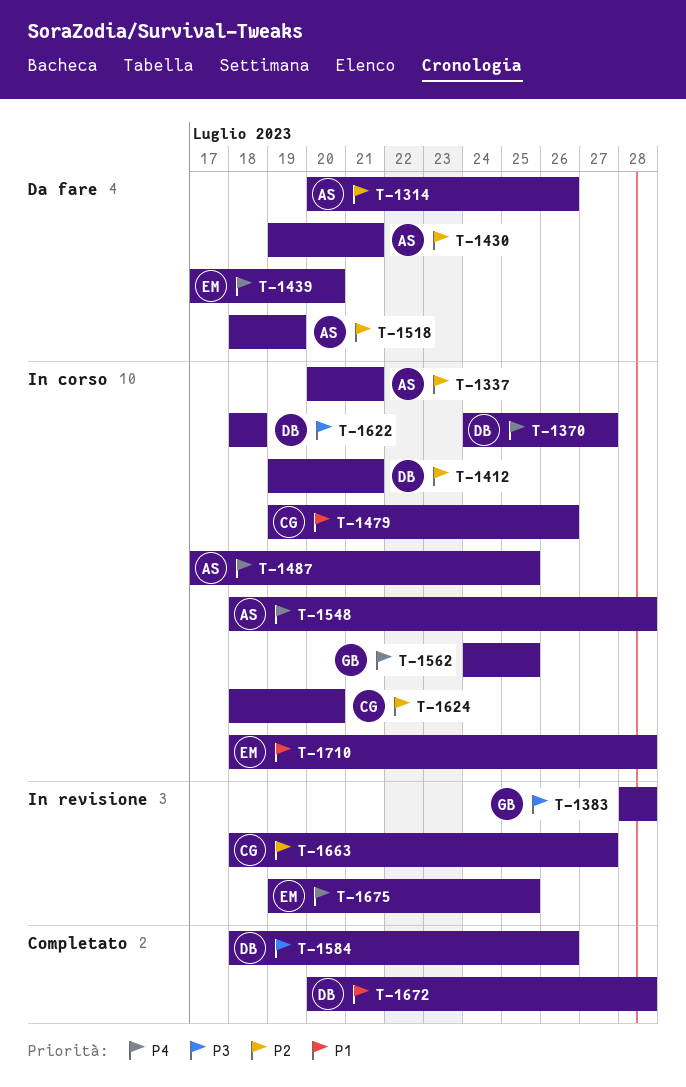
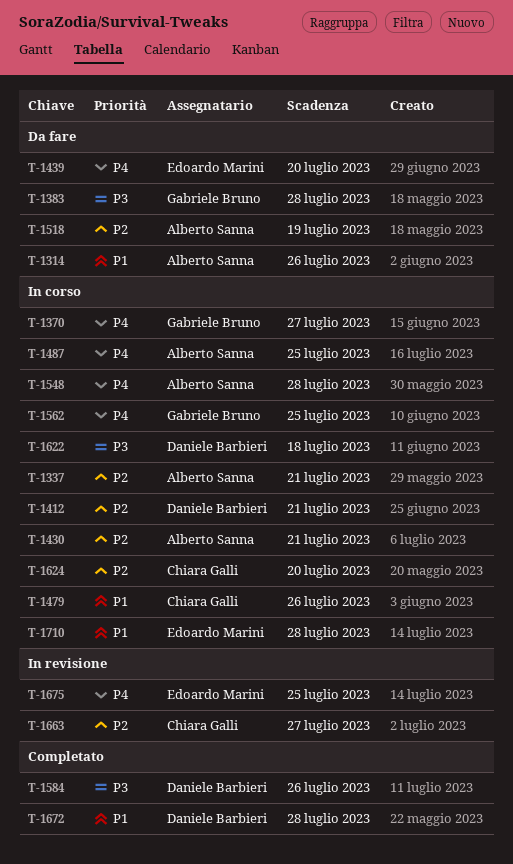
T-1314, priority: P2 -> P1
T-1370, owner: Daniele Barbieri -> Gabriele Bruno
T-1383, status: In revisione -> Da fare
T-1430, status: Da fare -> In corso

